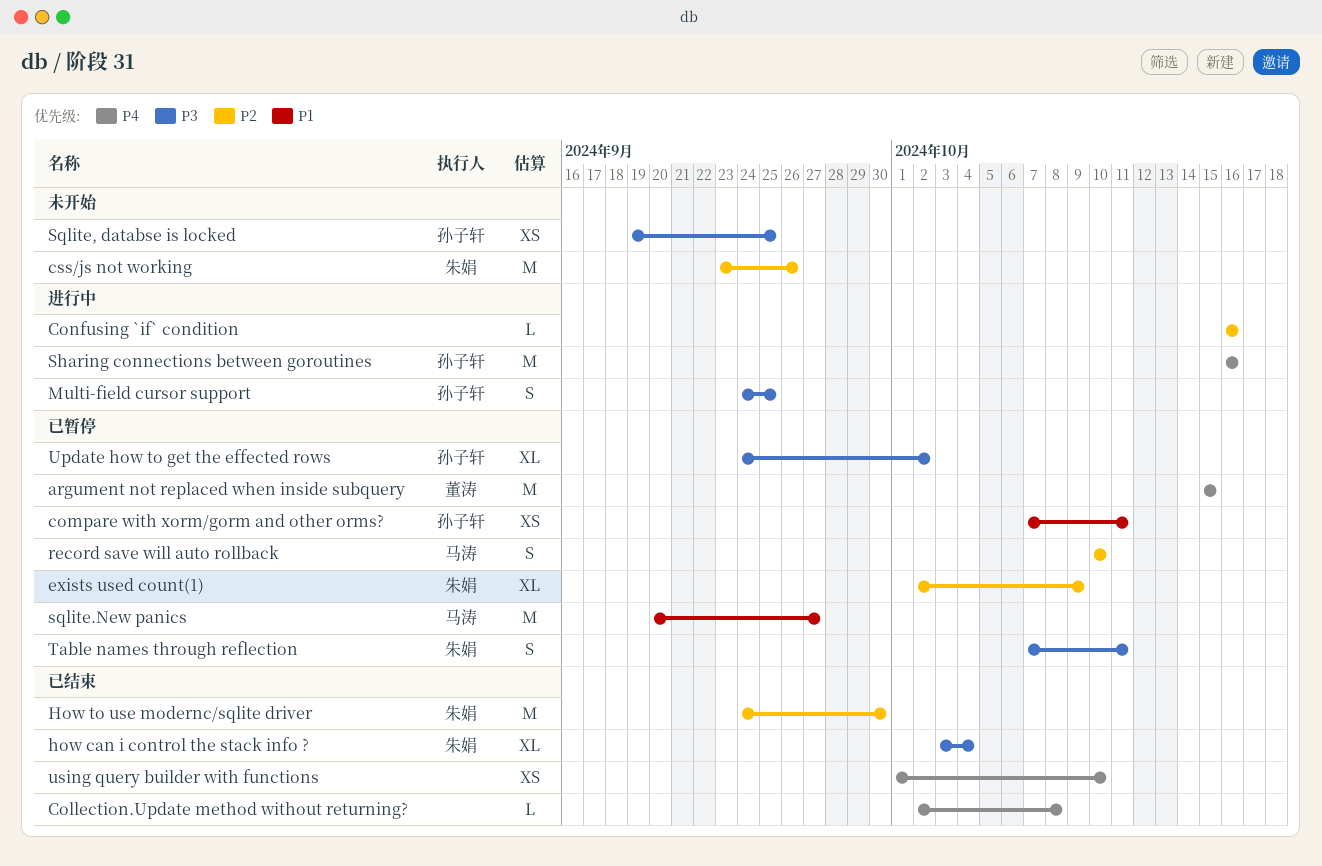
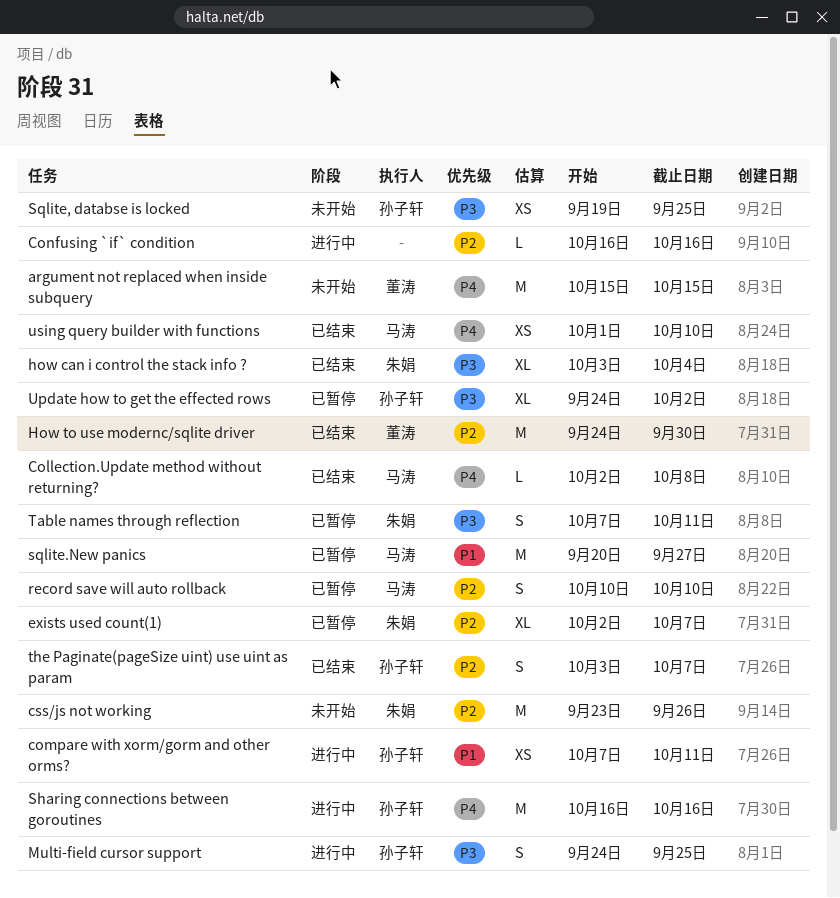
argument not replaced when inside subquery, status: 已暂停 -> 未开始
Collection.Update method without returning?, owner: none -> 马涛
compare with xorm/gorm and other orms?, status: 已暂停 -> 进行中
exists used count(1), due: Oct 9 -> Oct 7
How to use modernc/sqlite driver, owner: 朱娟 -> 董涛
the Paginate(pageSize uint) use uint as param: none -> present
using query builder with functions, owner: none -> 马涛

